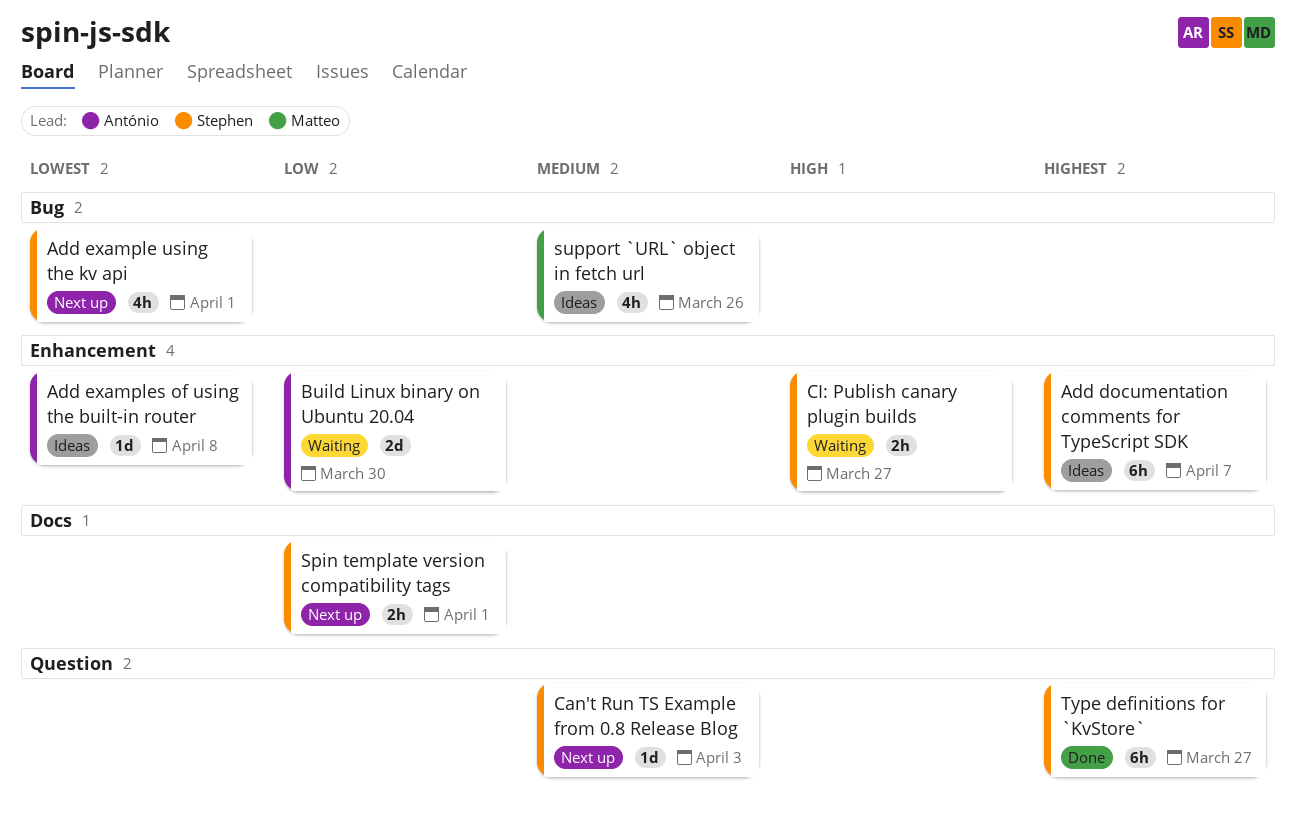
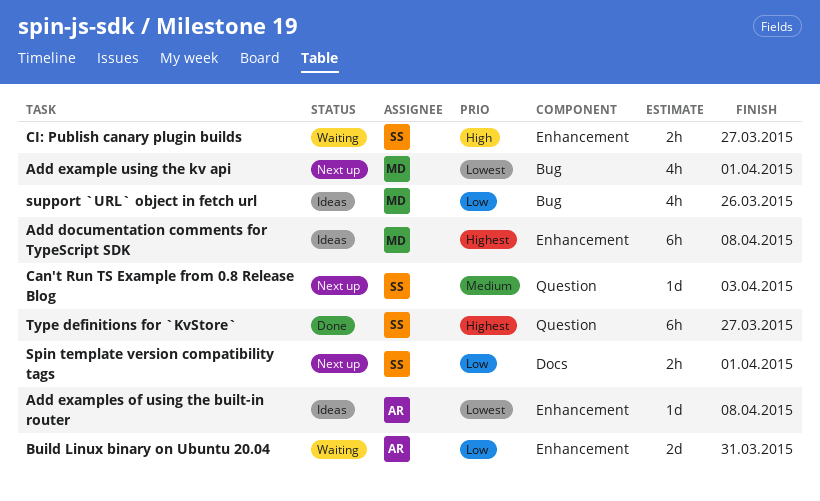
Add documentation comments for TypeScript SDK, owner: Stephen -> Matteo
Add documentation comments for TypeScript SDK, due: Apr 7 -> Apr 8
Add example using the kv api, owner: Stephen -> Matteo
Build Linux binary on Ubuntu 20.04, due: Mar 30 -> Mar 31
support `URL` object in fetch url, priority: Medium -> Low

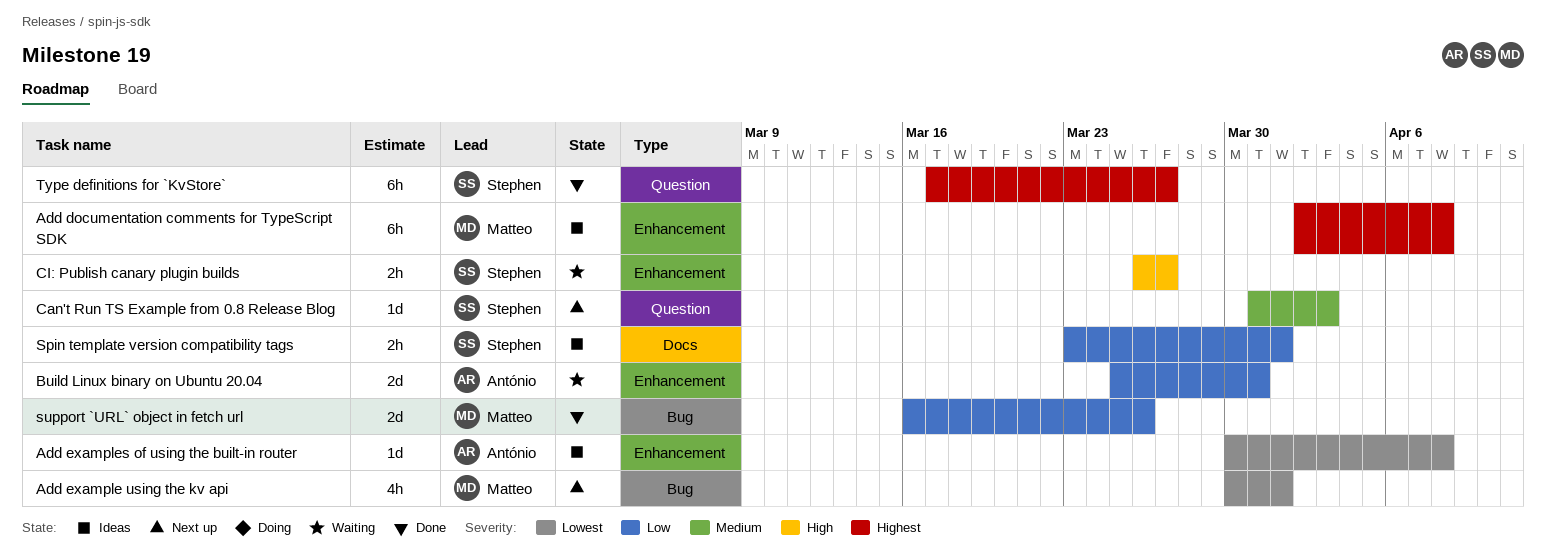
Spin template version compatibility tags, status: Next up -> Ideas
support `URL` object in fetch url, status: Ideas -> Done
support `URL` object in fetch url, estimate: 4h -> 2d

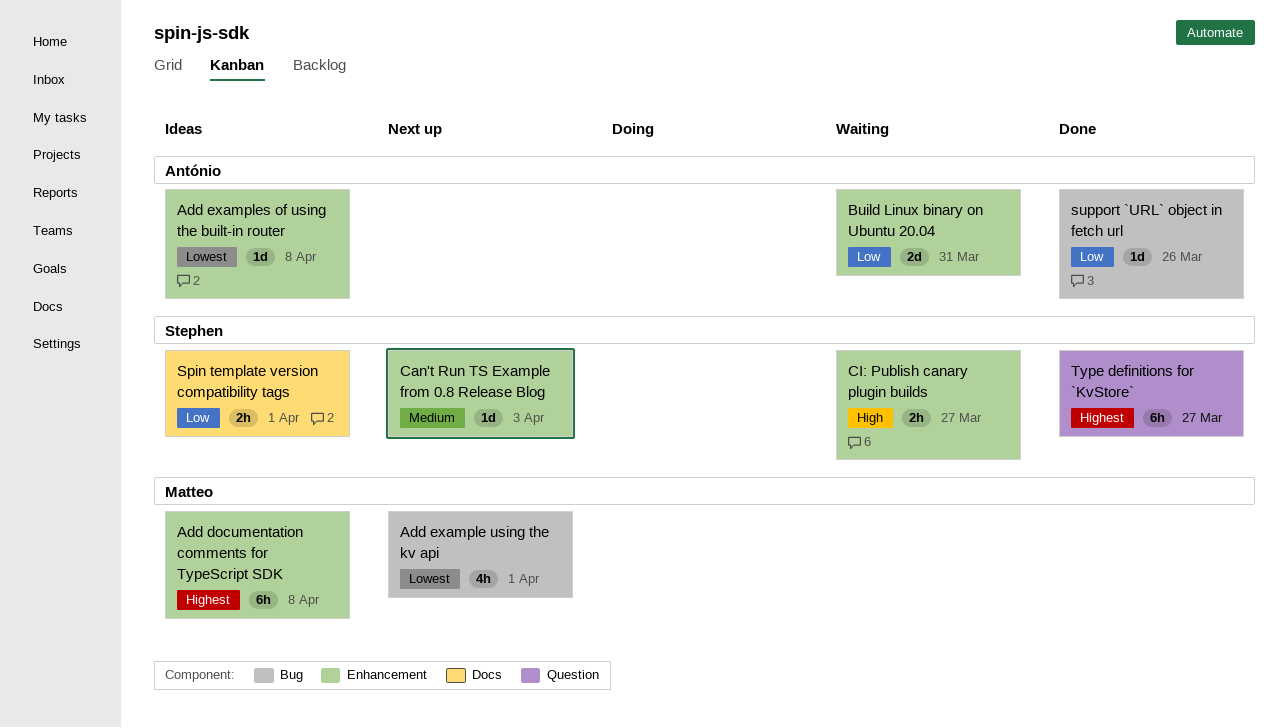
Can't Run TS Example from 0.8 Release Blog, label: Question -> Enhancement
support `URL` object in fetch url, owner: Matteo -> António
support `URL` object in fetch url, estimate: 2d -> 1d

